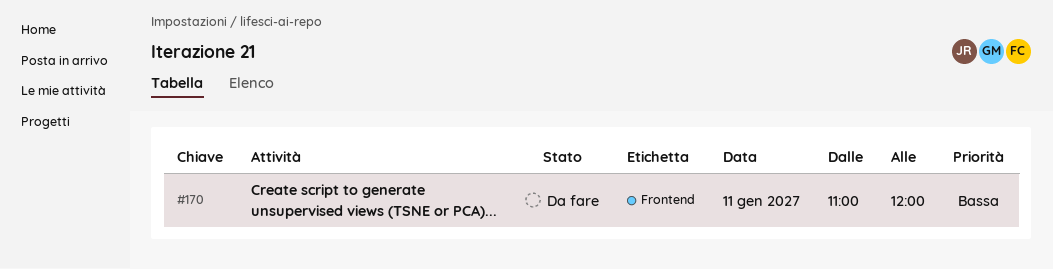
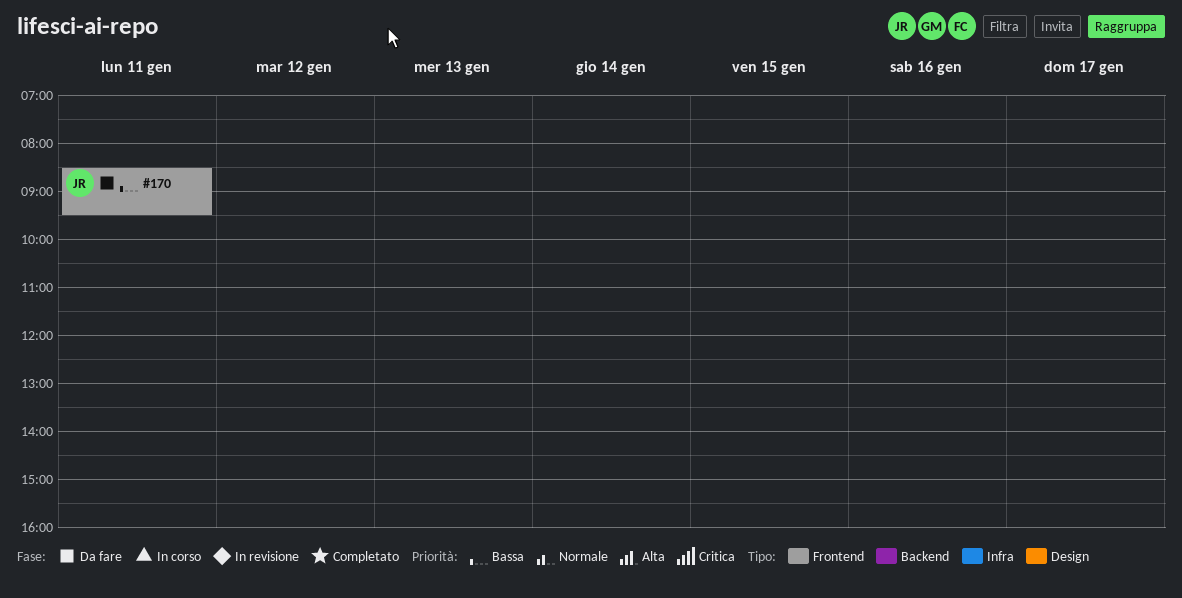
#170, begins: 11:00 -> 08:30
#170, ends: 12:00 -> 09:30

